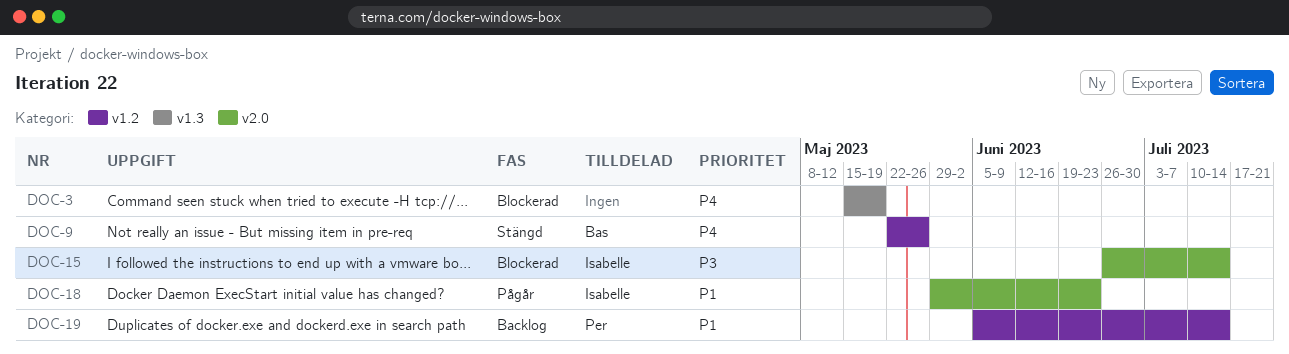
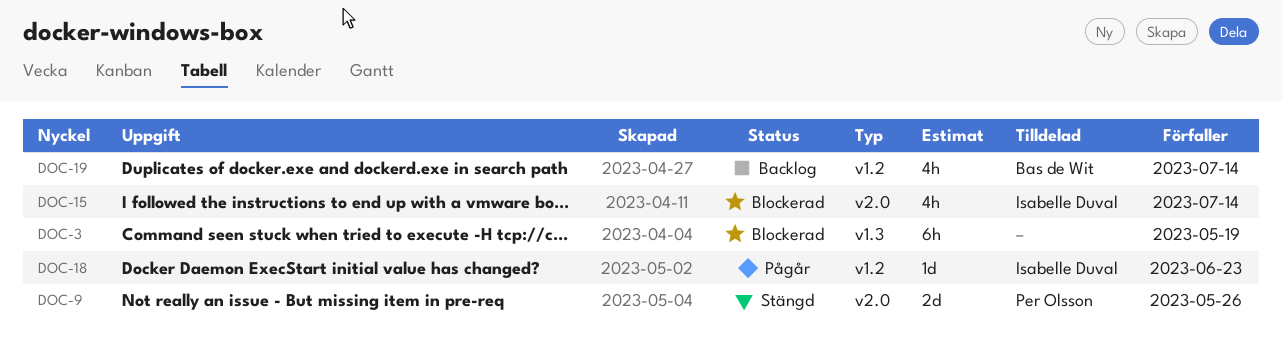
DOC-9, owner: Bas de Wit -> Per Olsson
DOC-9, label: v1.2 -> v2.0
DOC-18, label: v2.0 -> v1.2
DOC-19, owner: Per Olsson -> Bas de Wit

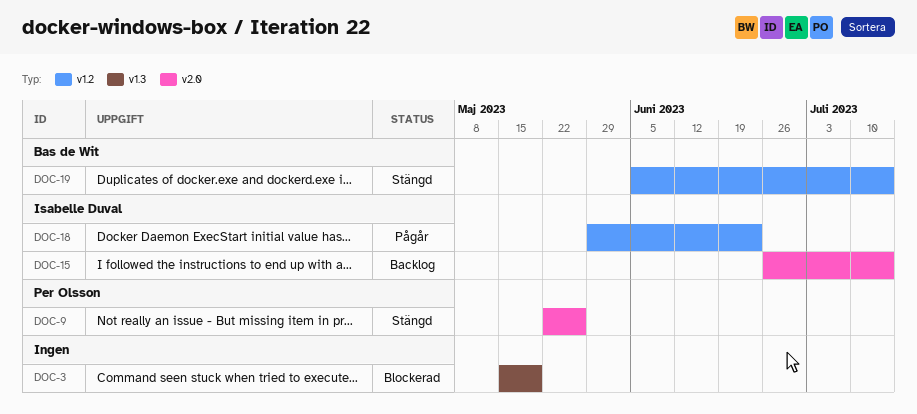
DOC-15, status: Blockerad -> Backlog
DOC-19, status: Backlog -> Stängd

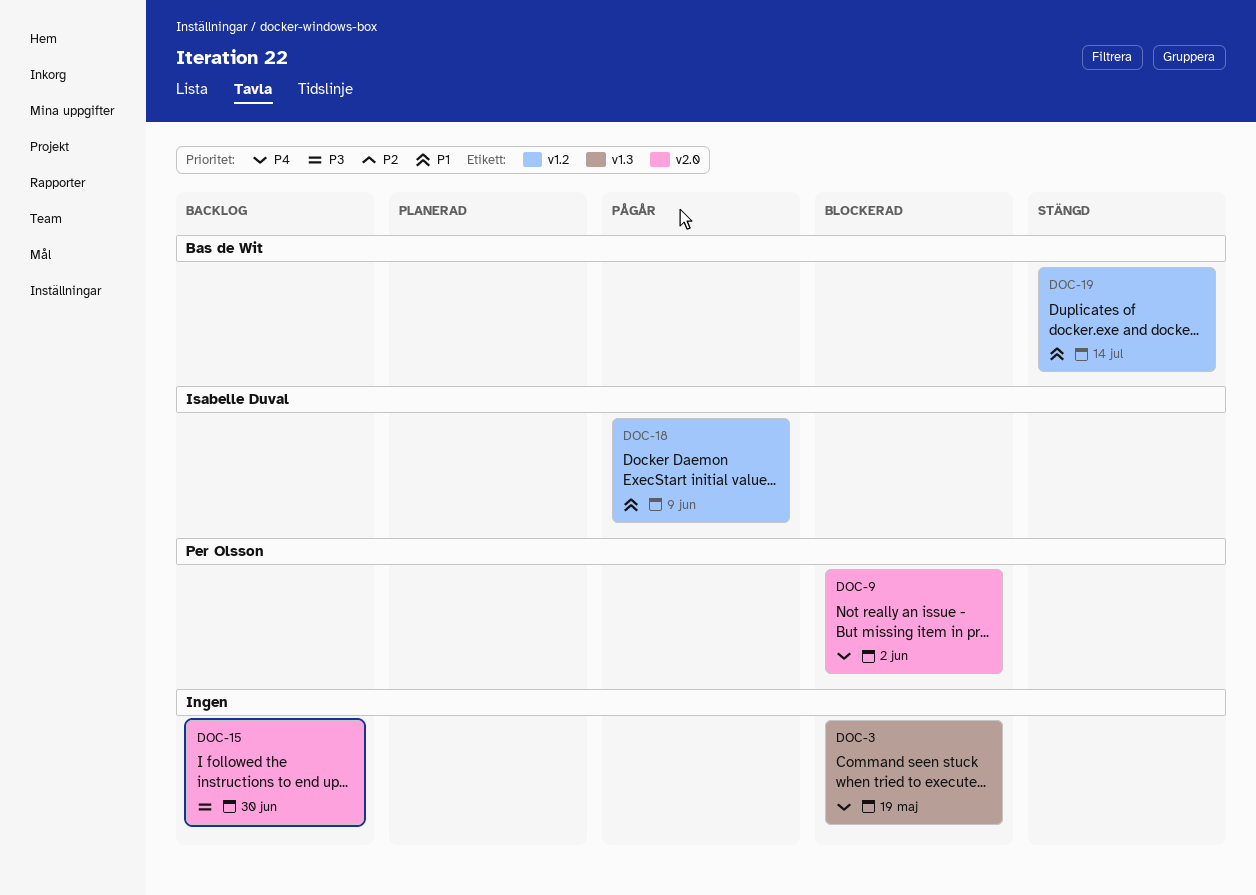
DOC-9, status: Stängd -> Blockerad
DOC-9, due: May 26 -> Jun 2
DOC-15, owner: Isabelle Duval -> none
DOC-15, due: Jul 14 -> Jun 30
DOC-18, due: Jun 23 -> Jun 9

